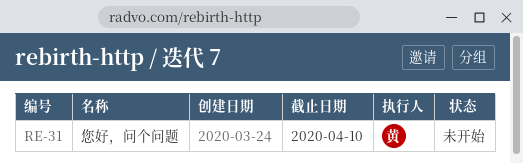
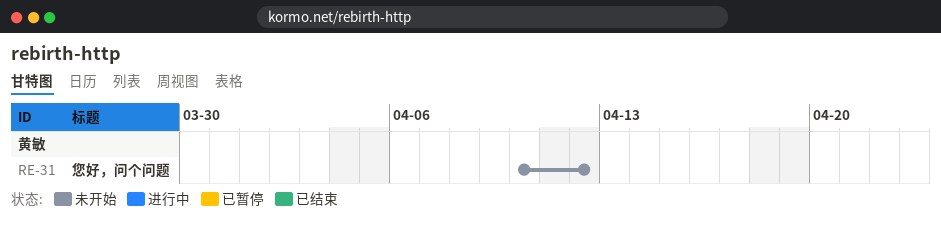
RE-31, due: Apr 10 -> Apr 12

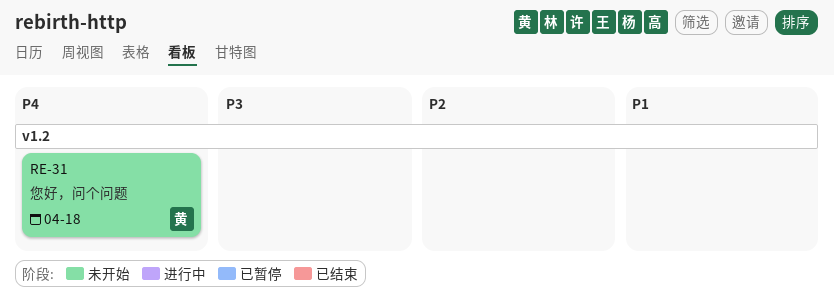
RE-31, due: Apr 12 -> Apr 18

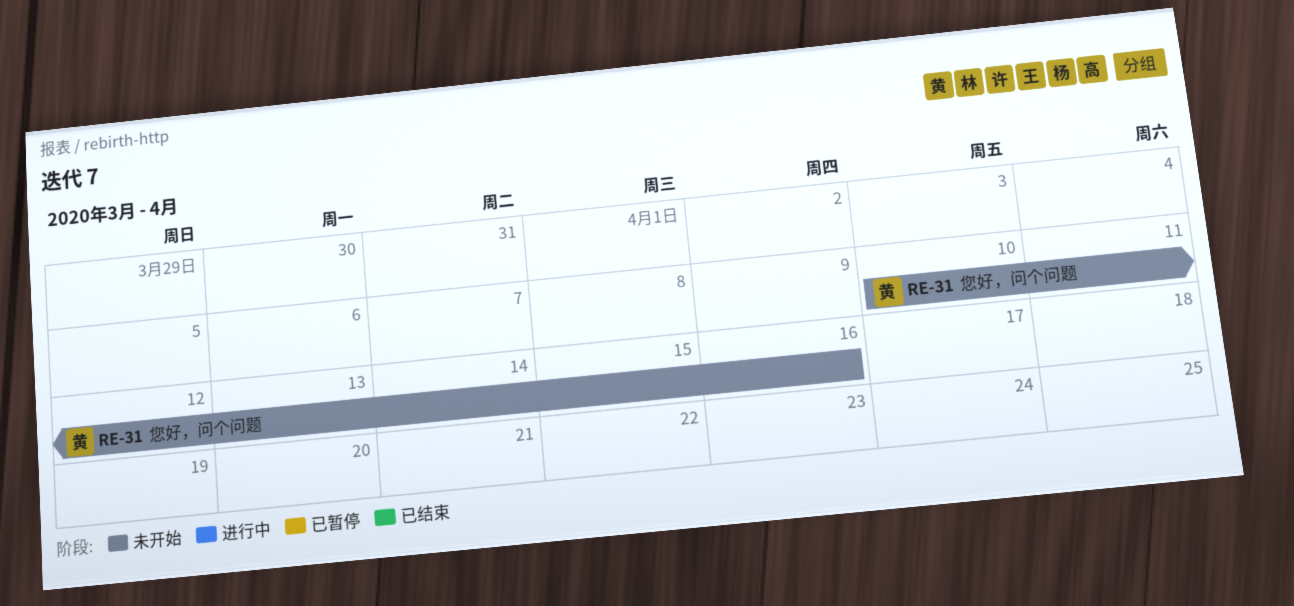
RE-31, due: Apr 18 -> Apr 16

